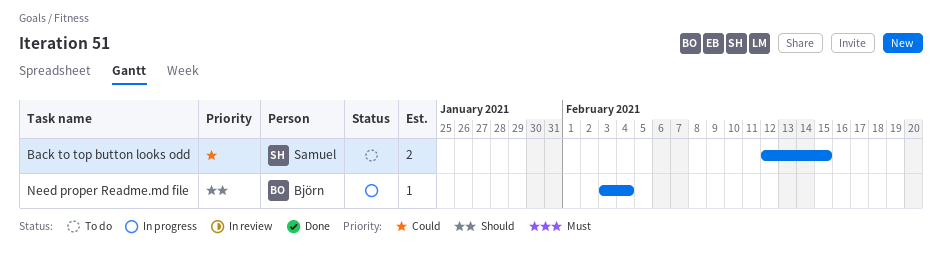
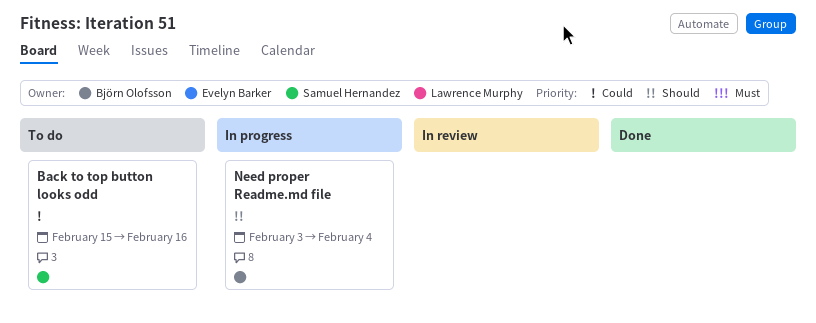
Back to top button looks odd, start: Feb 12 -> Feb 15
Back to top button looks odd, due: Feb 15 -> Feb 16

